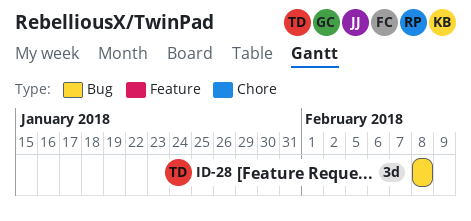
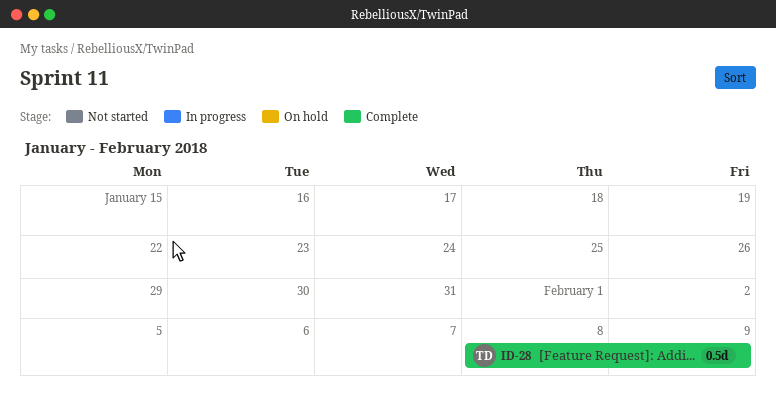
ID-28, estimate: 3d -> 0.5d
ID-28, due: Feb 8 -> Feb 9

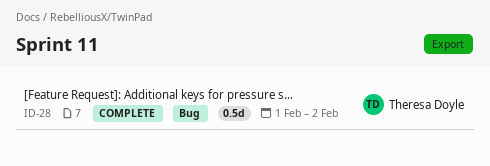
ID-28, start: Feb 8 -> Feb 1
ID-28, due: Feb 9 -> Feb 2

